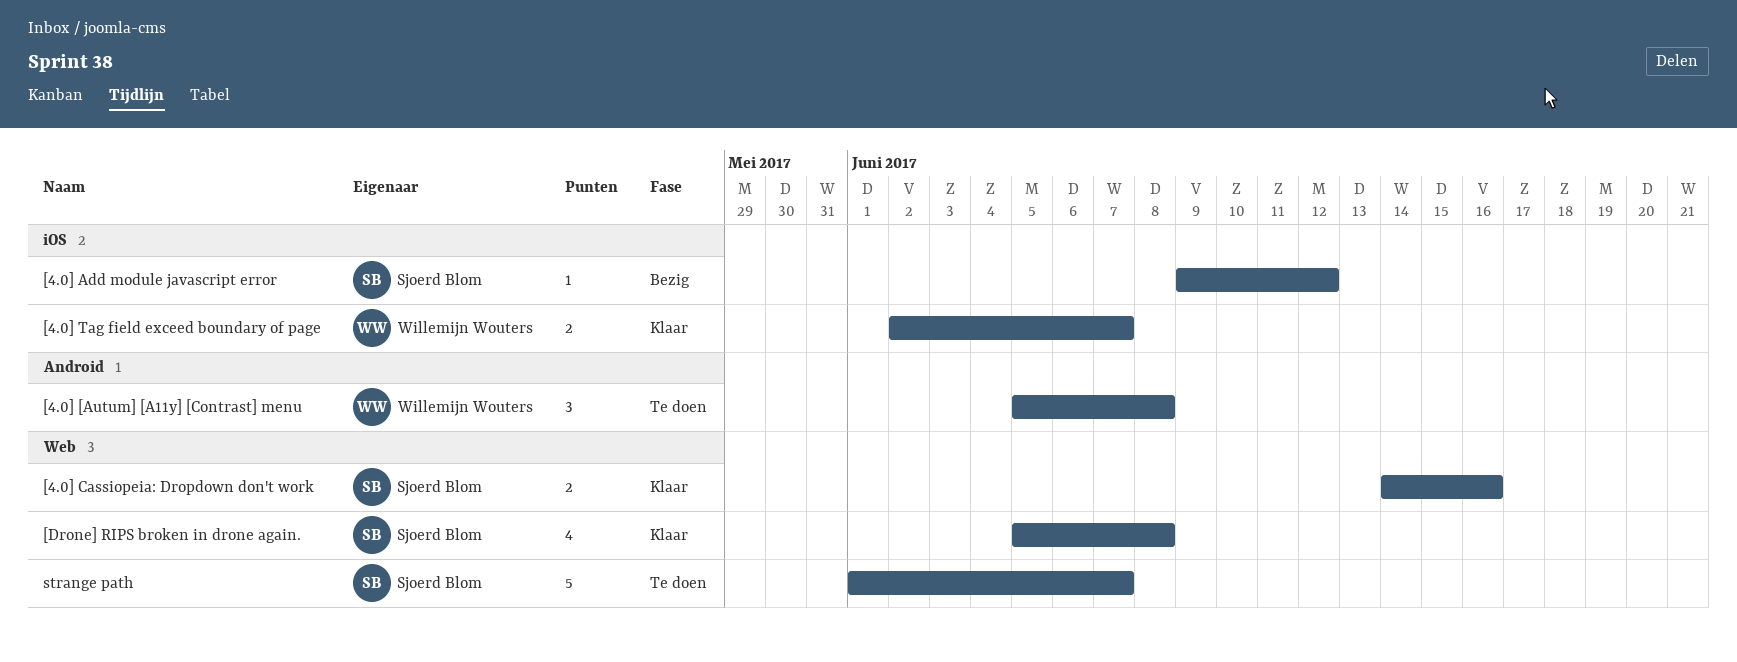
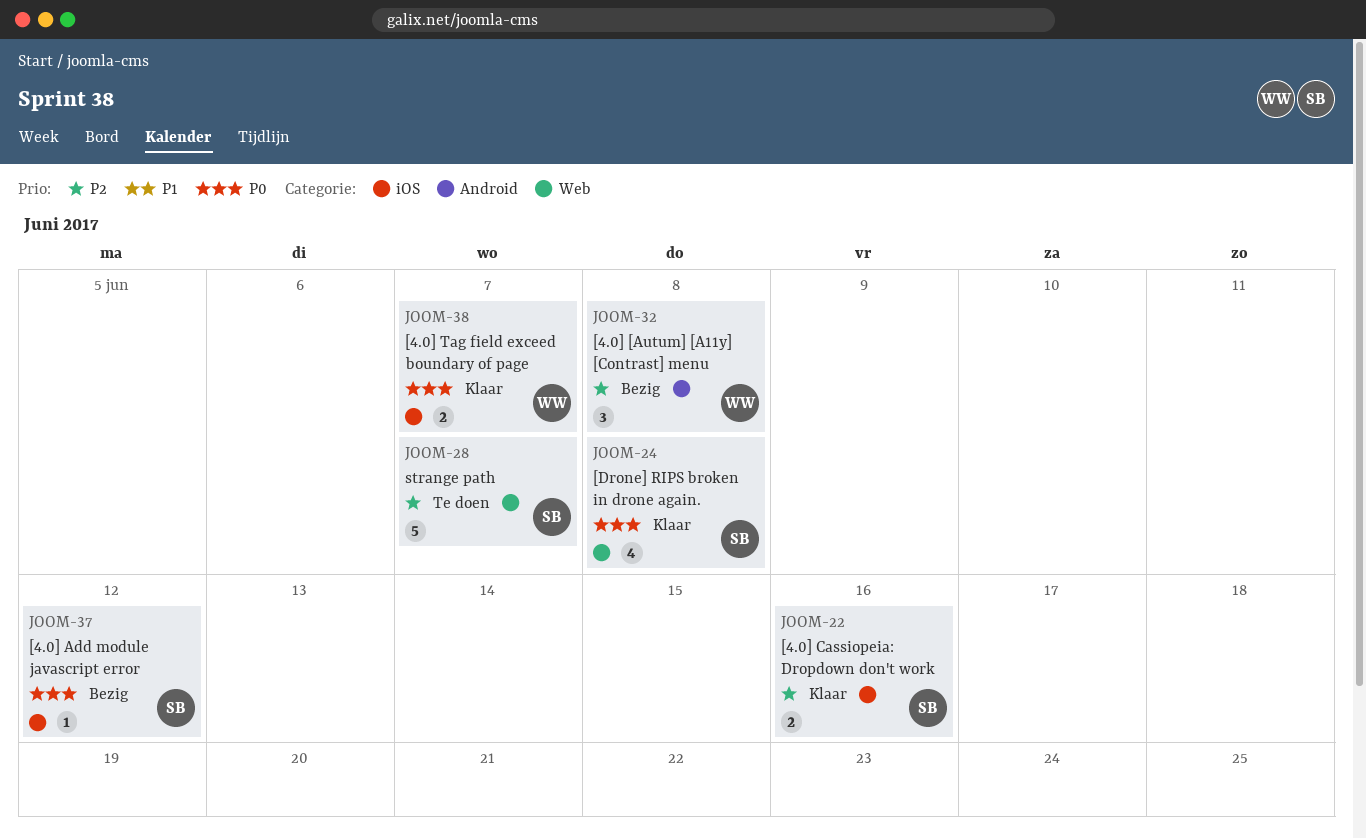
[4.0] [Autum] [A11y] [Contrast] menu, status: Te doen -> Bezig
[4.0] Cassiopeia: Dropdown don't work, label: Web -> iOS

